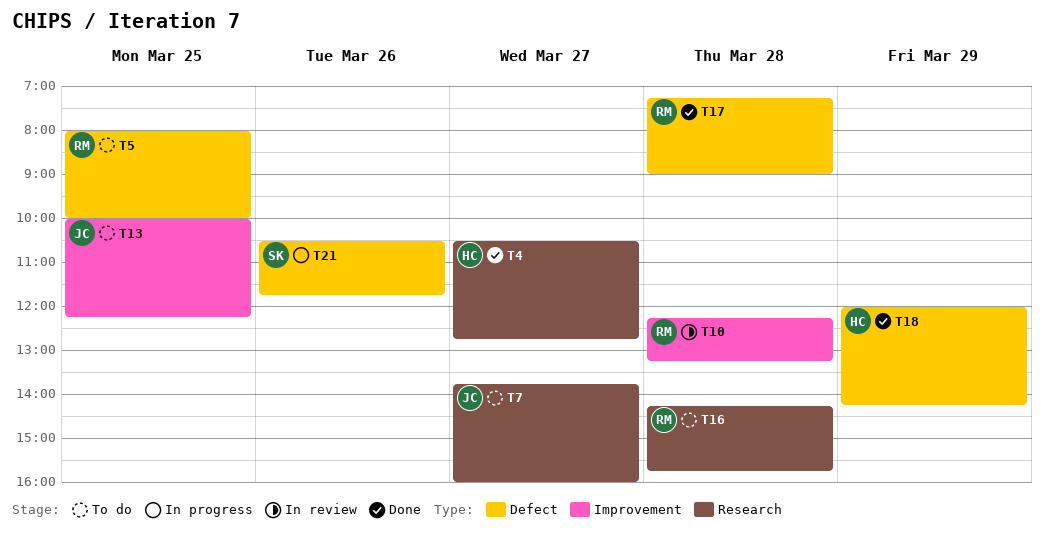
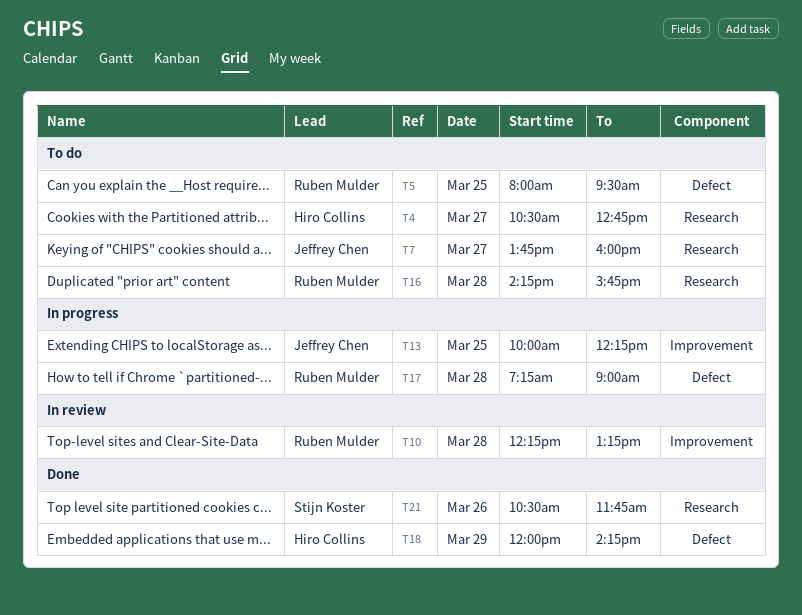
T4, status: Done -> To do
T5, ends: 10:00 -> 09:30
T13, status: To do -> In progress
T17, status: Done -> In progress
T21, status: In progress -> Done
T21, label: Defect -> Research

